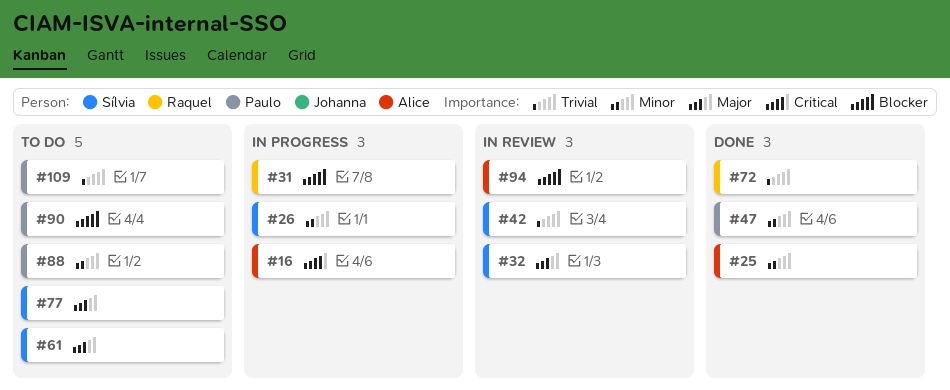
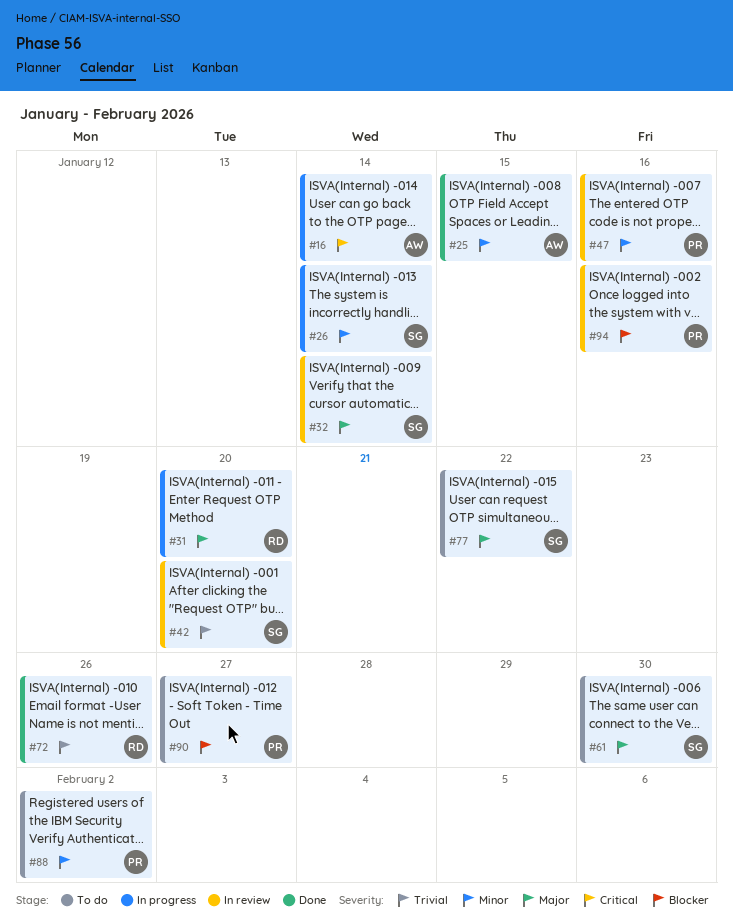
#31, priority: Blocker -> Major
#47, status: Done -> In review
#94, owner: Alice -> Paulo
#109: present -> none

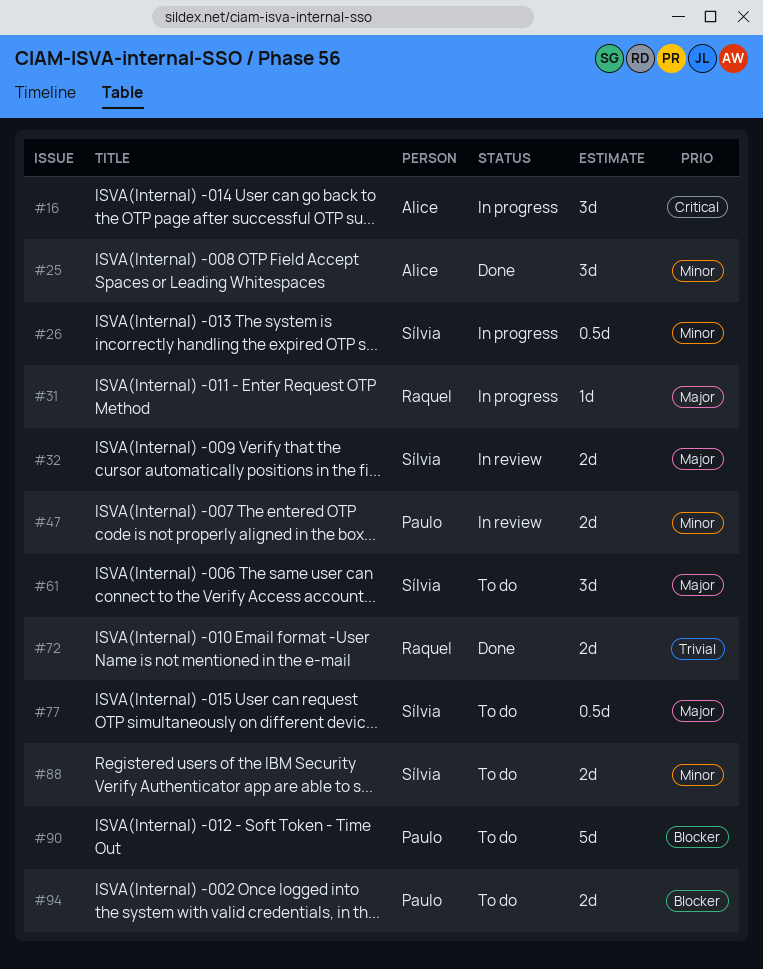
#42: present -> none
#88, owner: Paulo -> Sílvia
#94, status: In review -> To do

